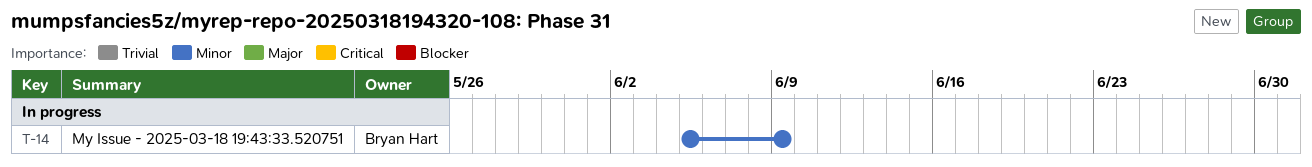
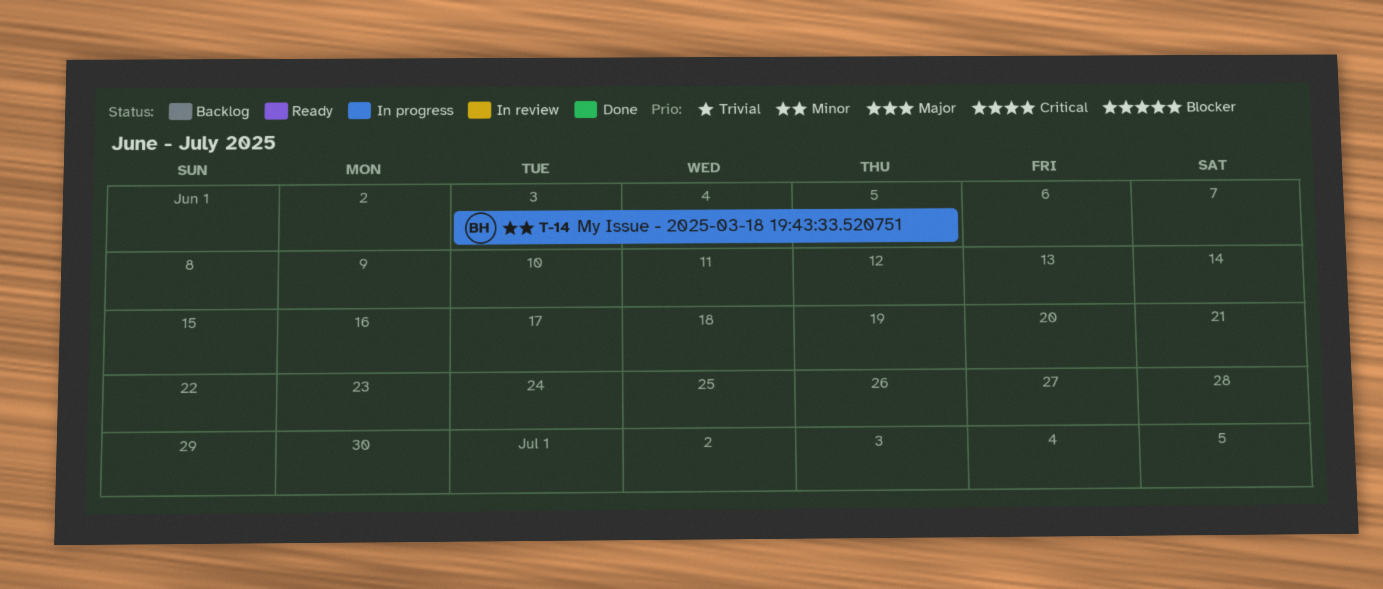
T-14, start: Jun 5 -> Jun 3
T-14, due: Jun 9 -> Jun 5

